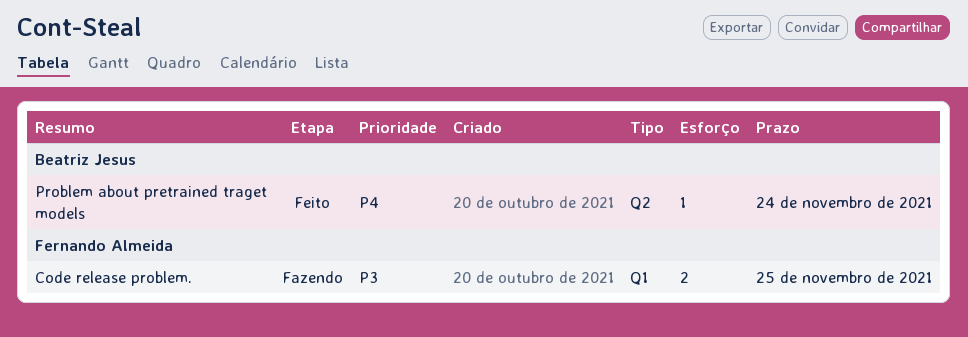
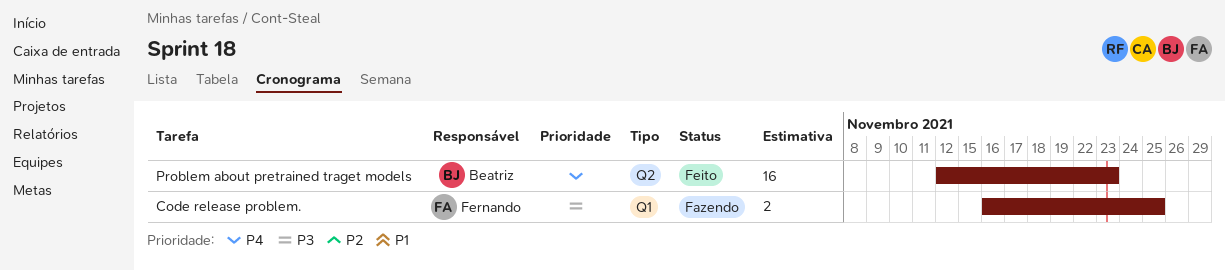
Problem about pretrained traget models, estimate: 1 -> 16
Problem about pretrained traget models, due: Nov 24 -> Nov 23

